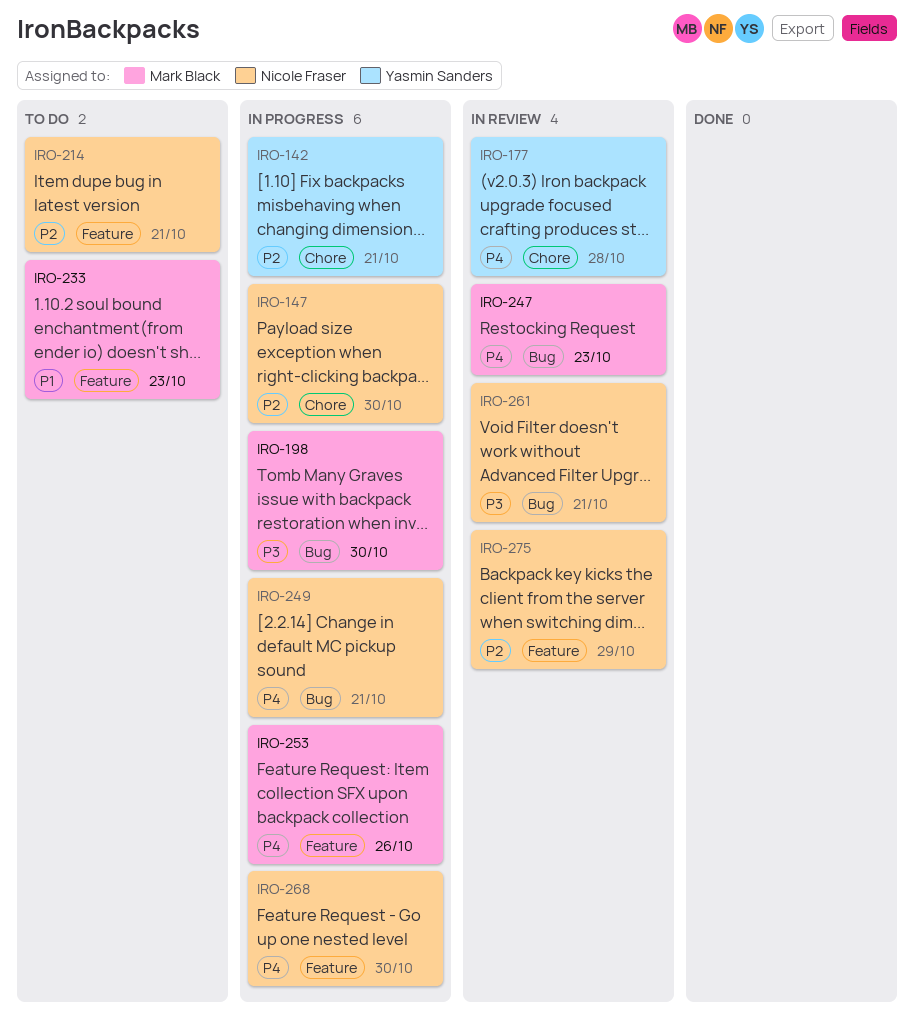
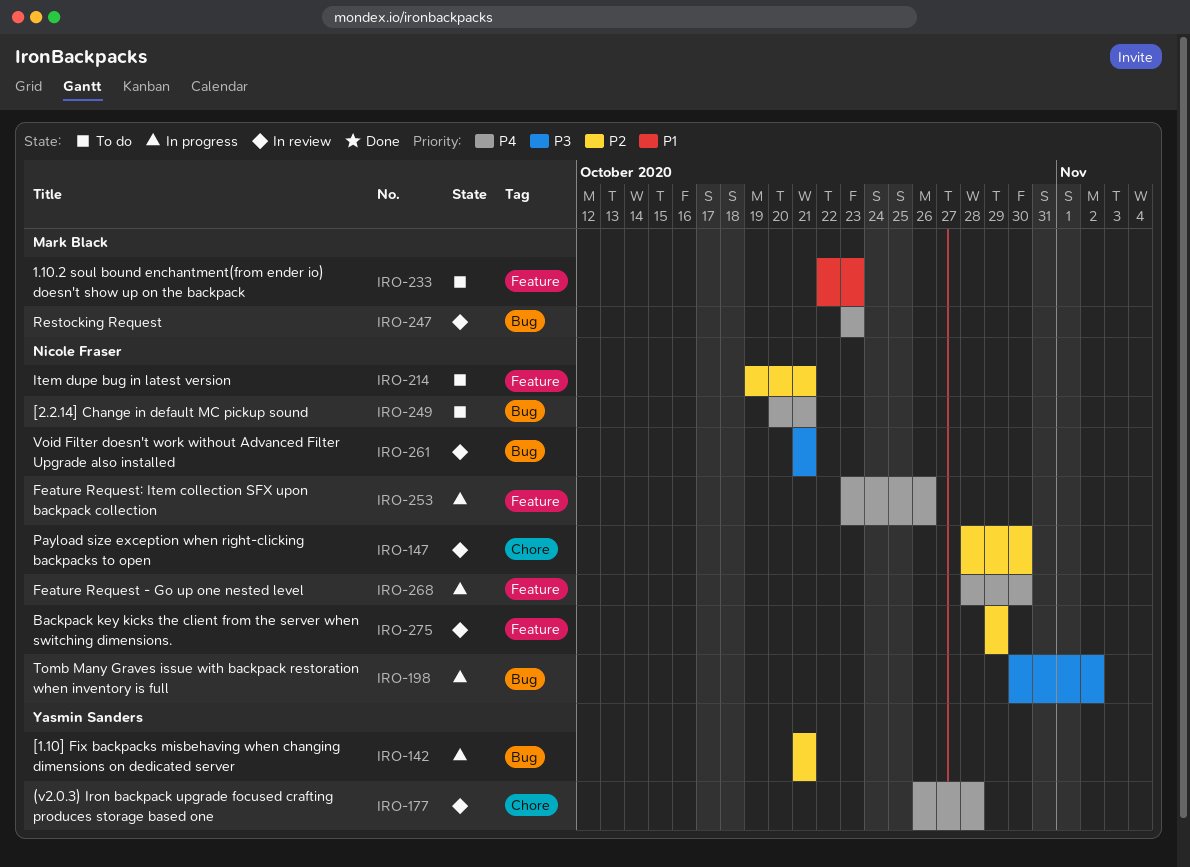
IRO-142, label: Chore -> Bug
IRO-147, status: In progress -> In review
IRO-198, owner: Mark Black -> Nicole Fraser
IRO-198, due: Oct 30 -> Nov 2
IRO-249, status: In progress -> To do
IRO-253, owner: Mark Black -> Nicole Fraser

